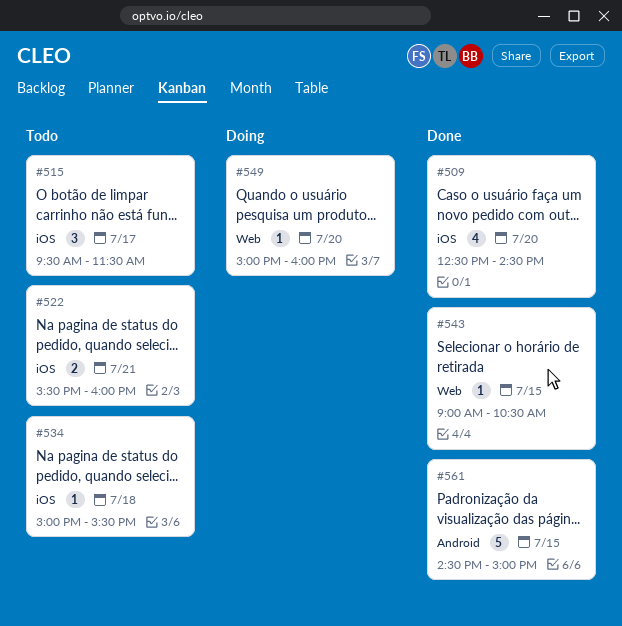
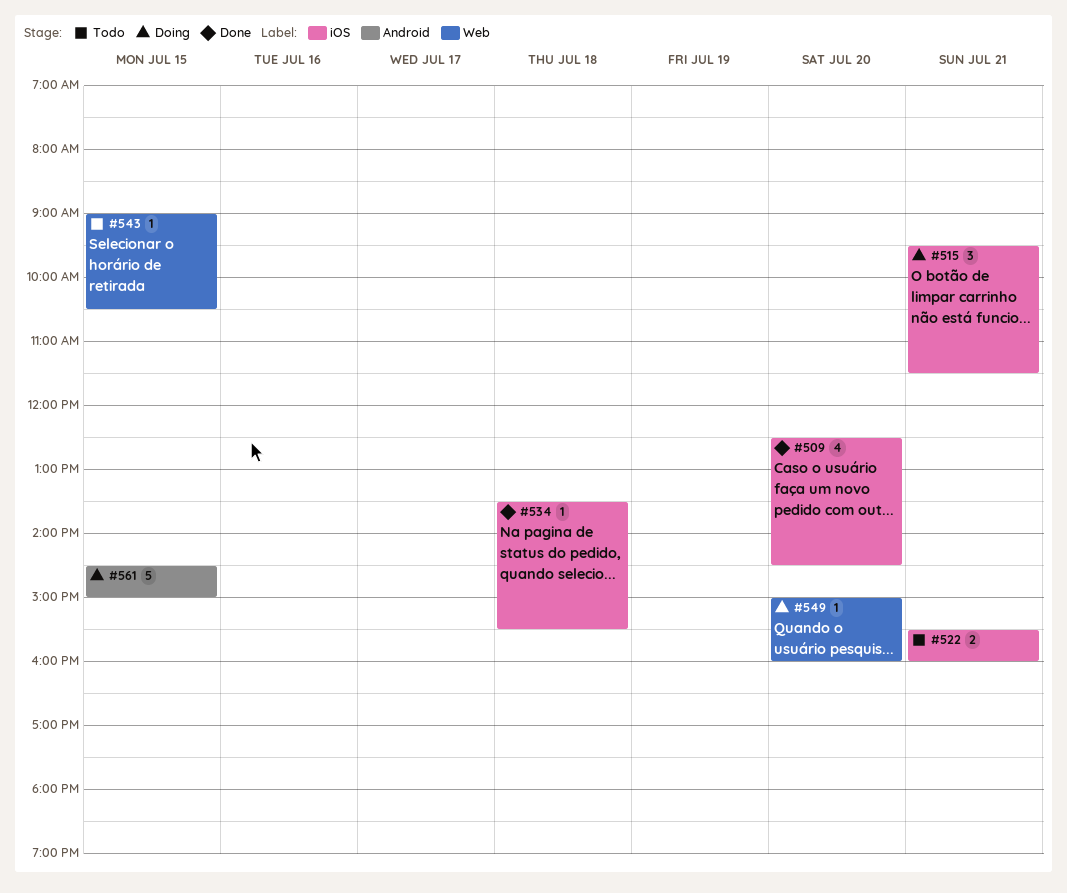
#515, status: Todo -> Doing
#515, day: Jul 17 -> Jul 21
#534, status: Todo -> Done
#534, begins: 15:00 -> 13:30
#543, status: Done -> Todo
#561, status: Done -> Doing

